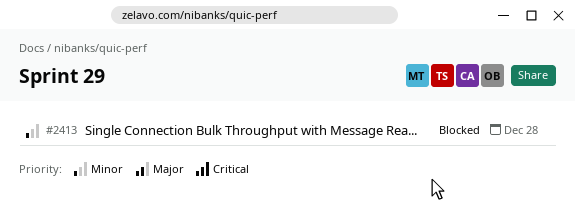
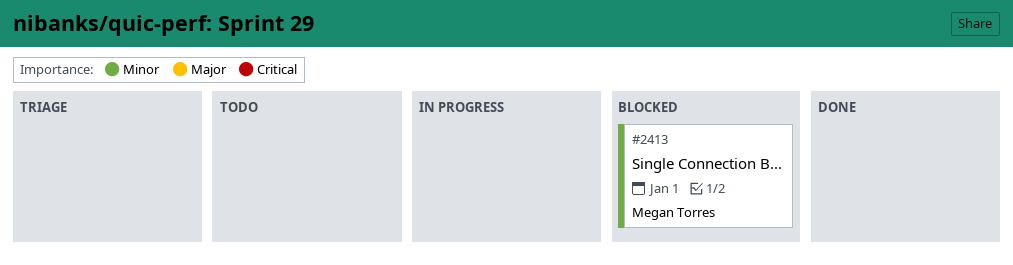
#2413, due: Dec 28 -> Jan 1

